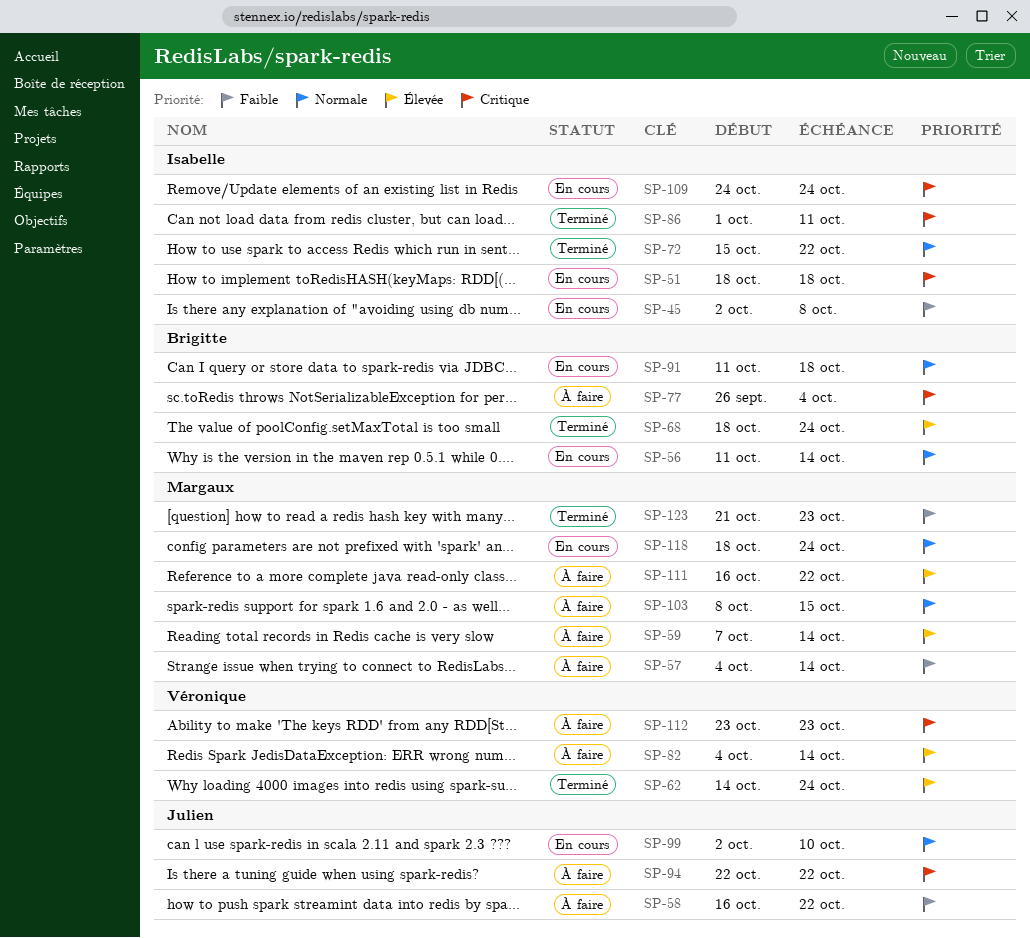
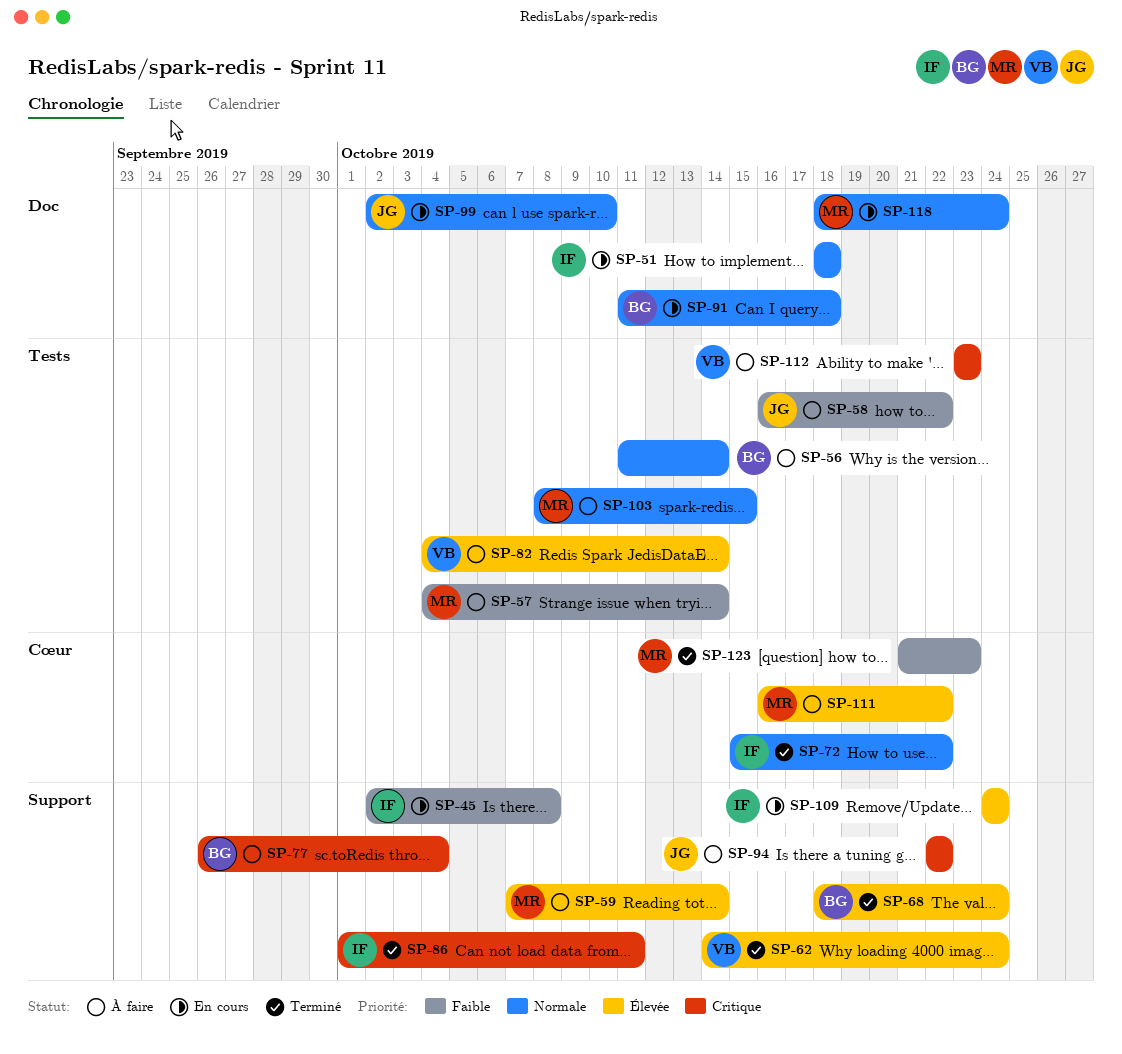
SP-51, priority: Critique -> Normale
SP-56, status: En cours -> À faire
SP-109, priority: Critique -> Élevée

